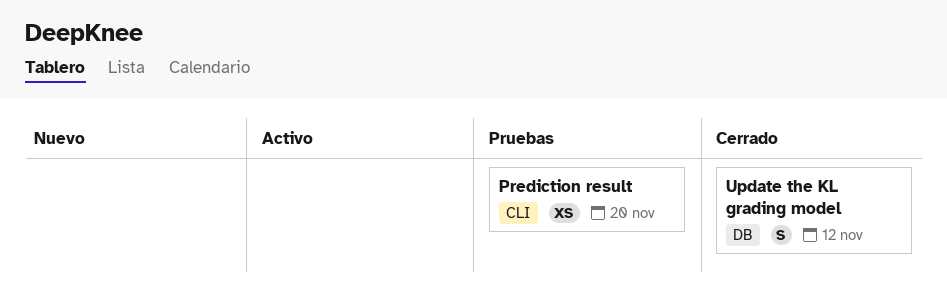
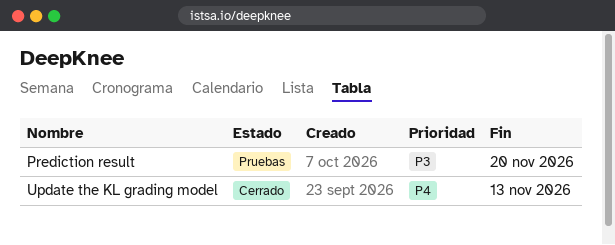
Update the KL grading model, due: Nov 12 -> Nov 13

